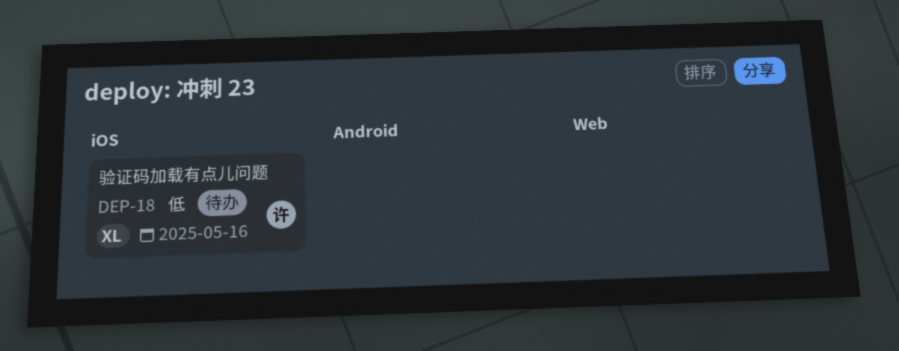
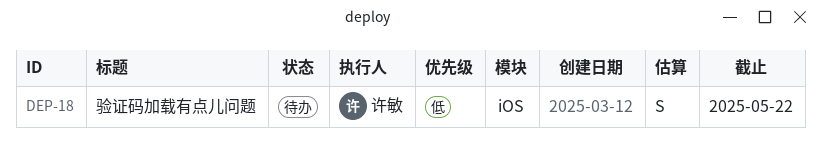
DEP-18, estimate: XL -> S
DEP-18, due: May 16 -> May 22

